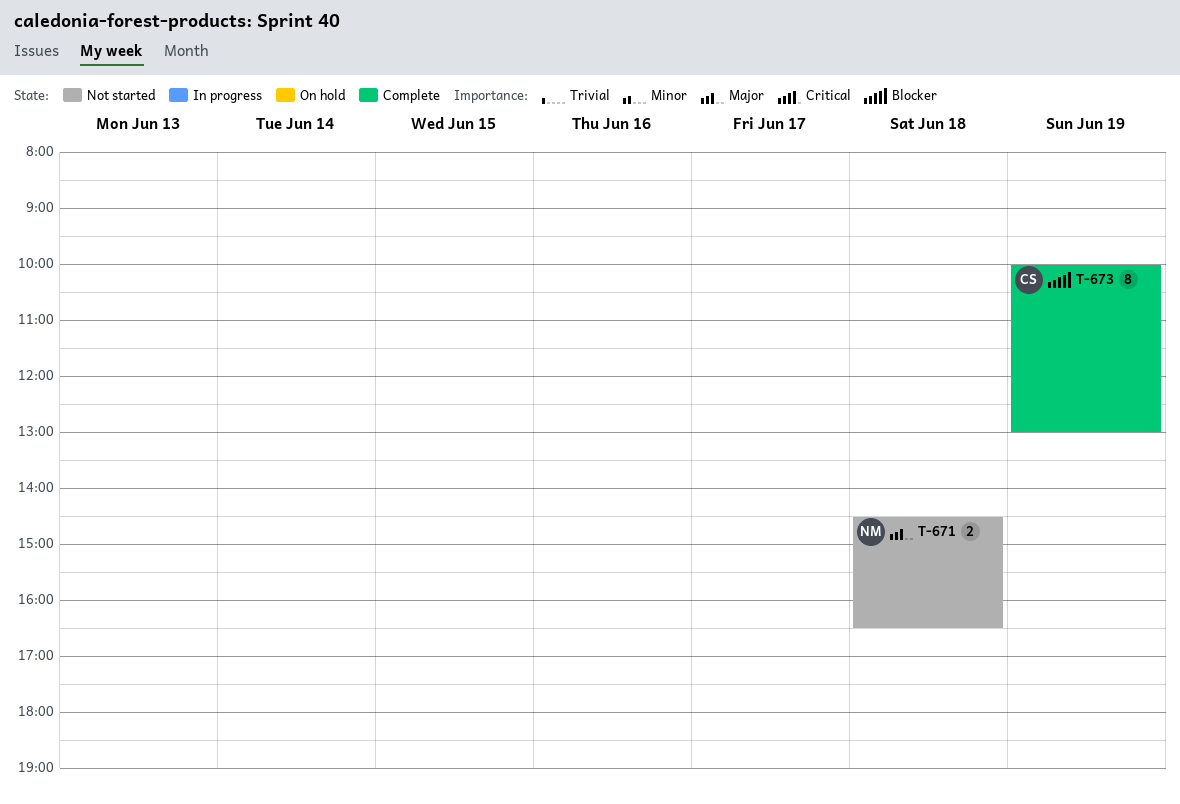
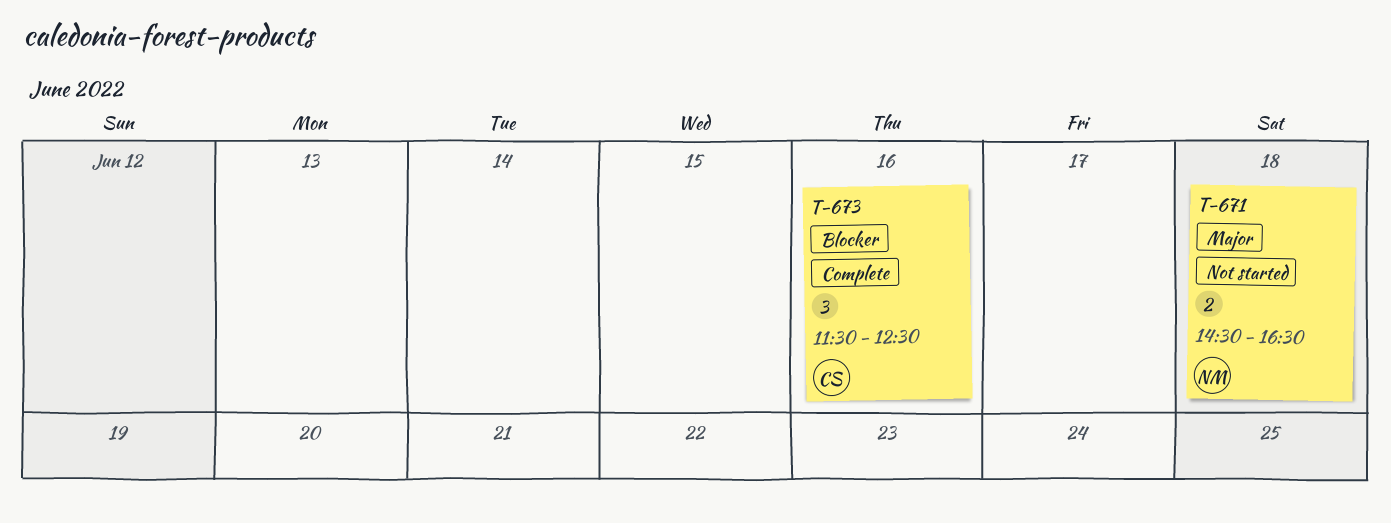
T-673, estimate: 8 -> 3
T-673, day: Jun 19 -> Jun 16
T-673, begins: 10:00 -> 11:30
T-673, ends: 13:00 -> 12:30

